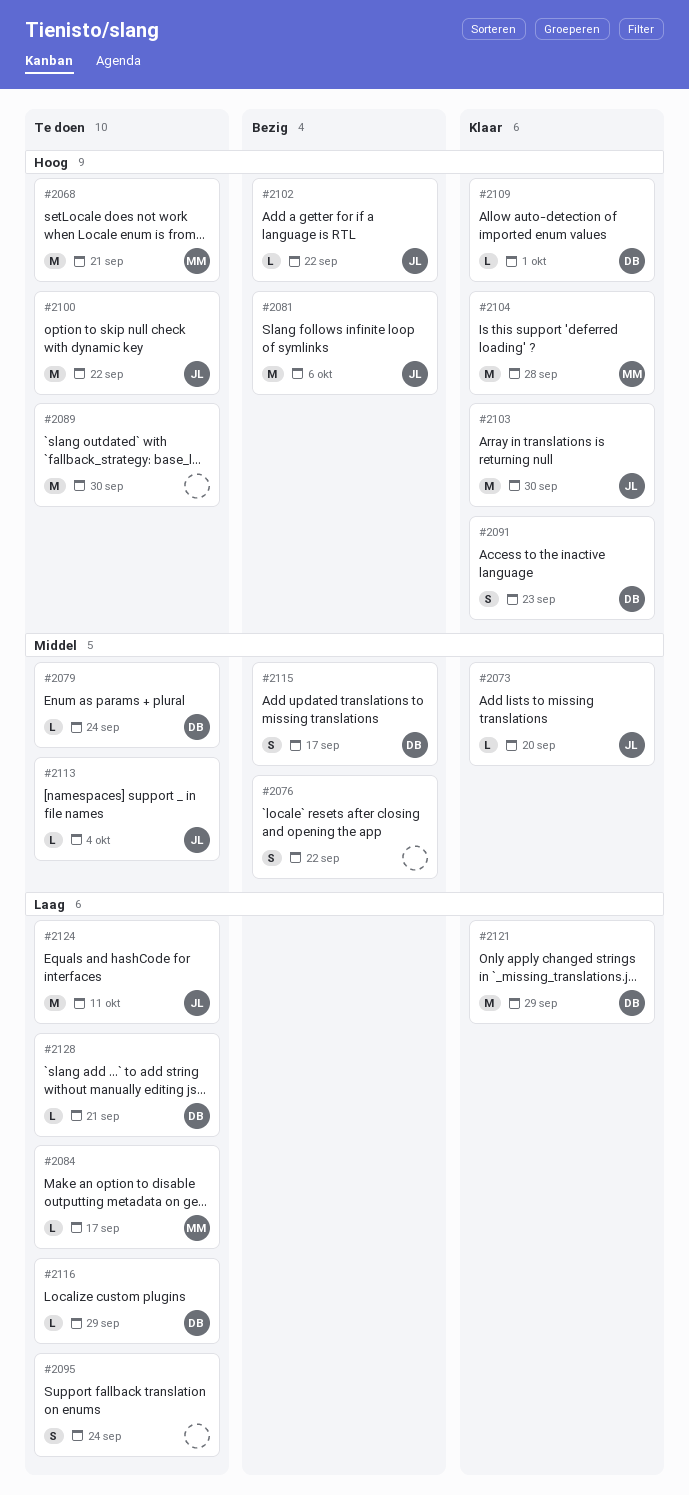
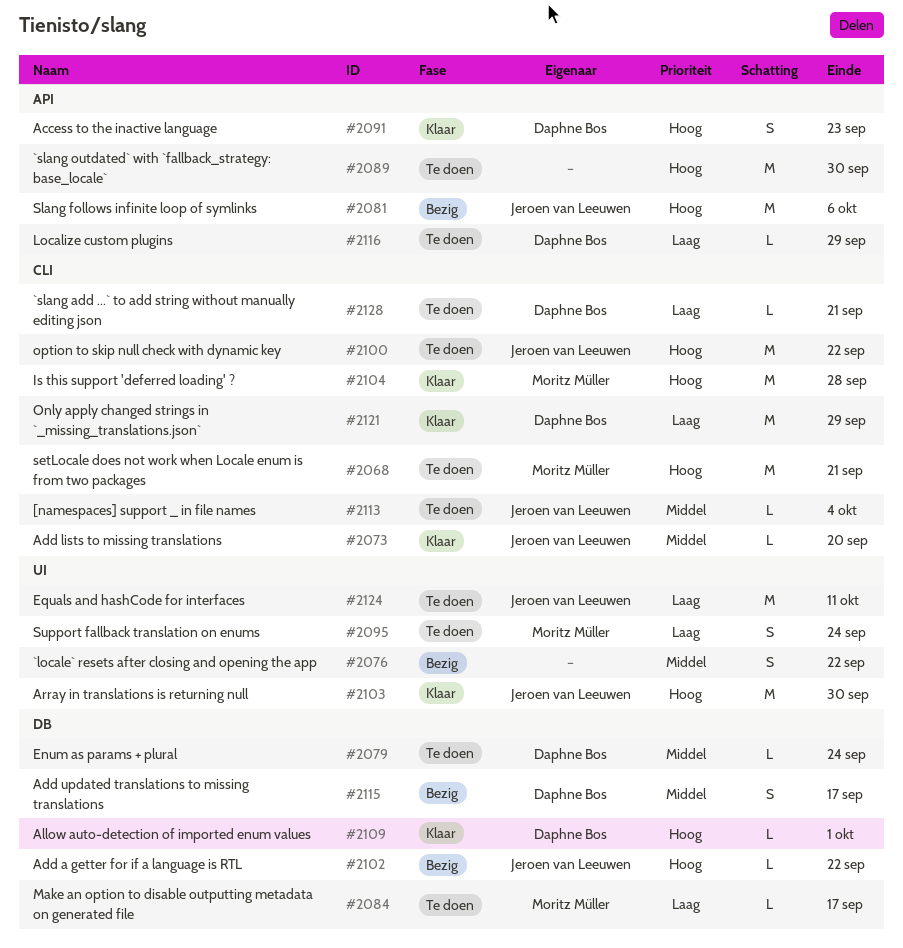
#2095, owner: none -> Moritz Müller

